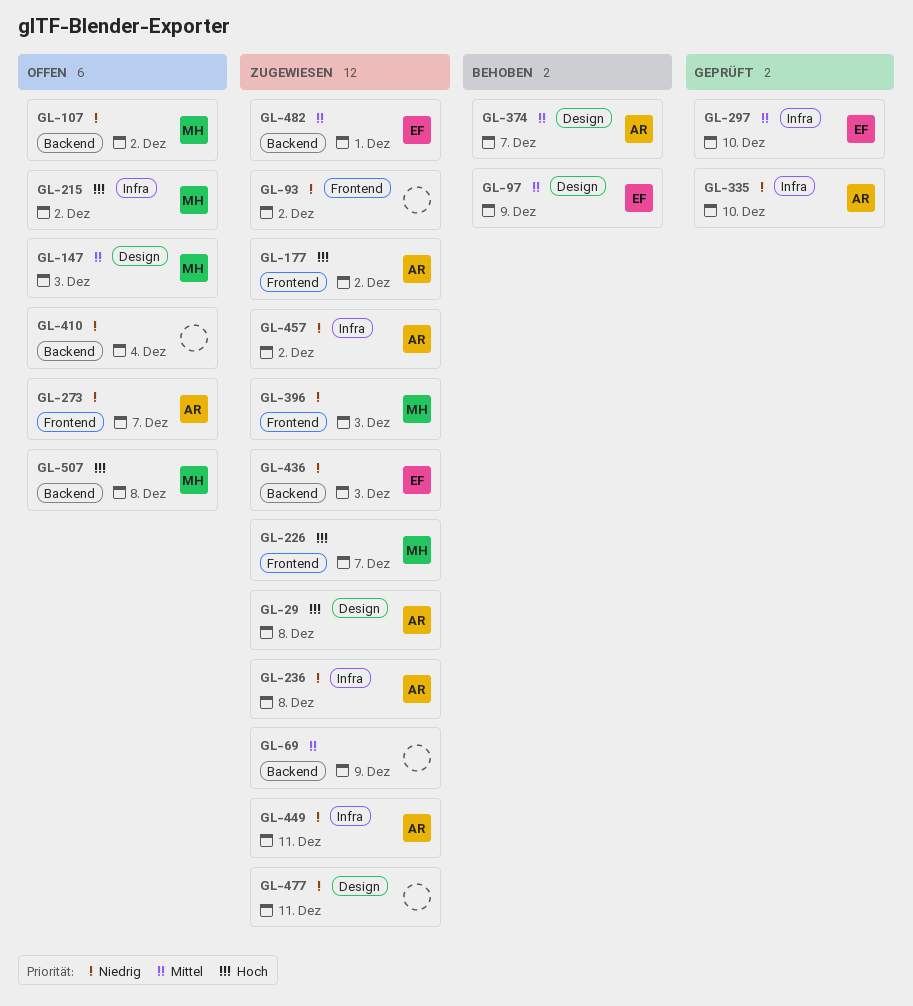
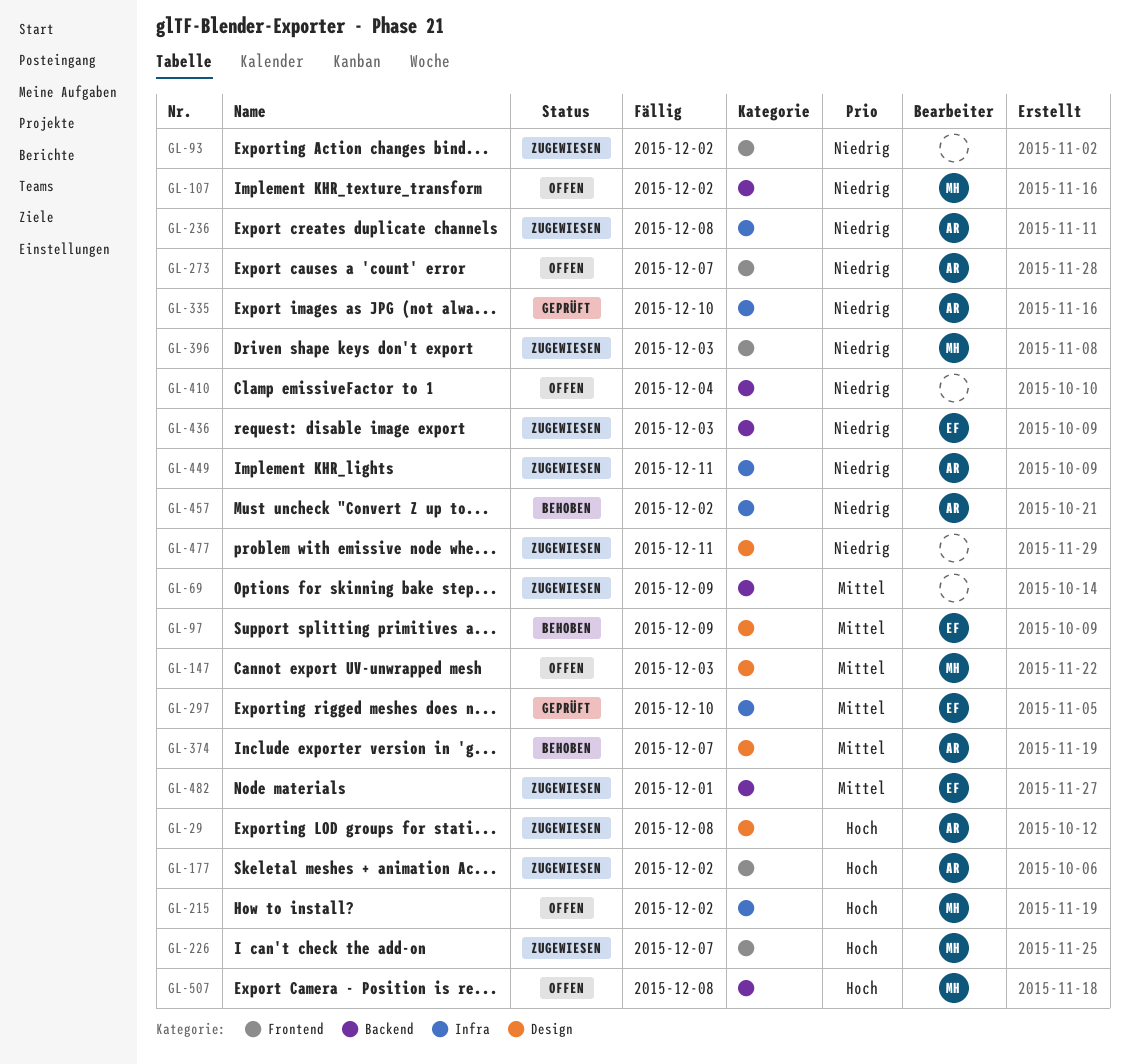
GL-457, status: Zugewiesen -> Behoben

